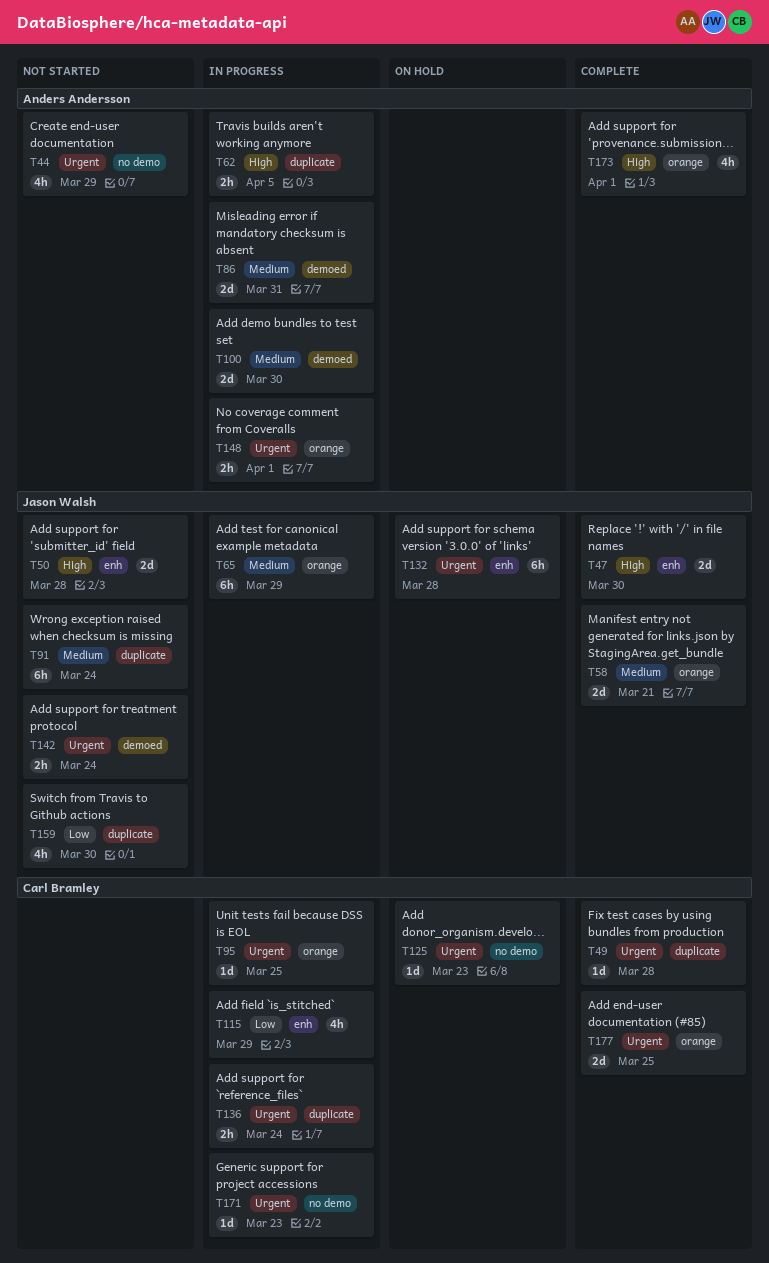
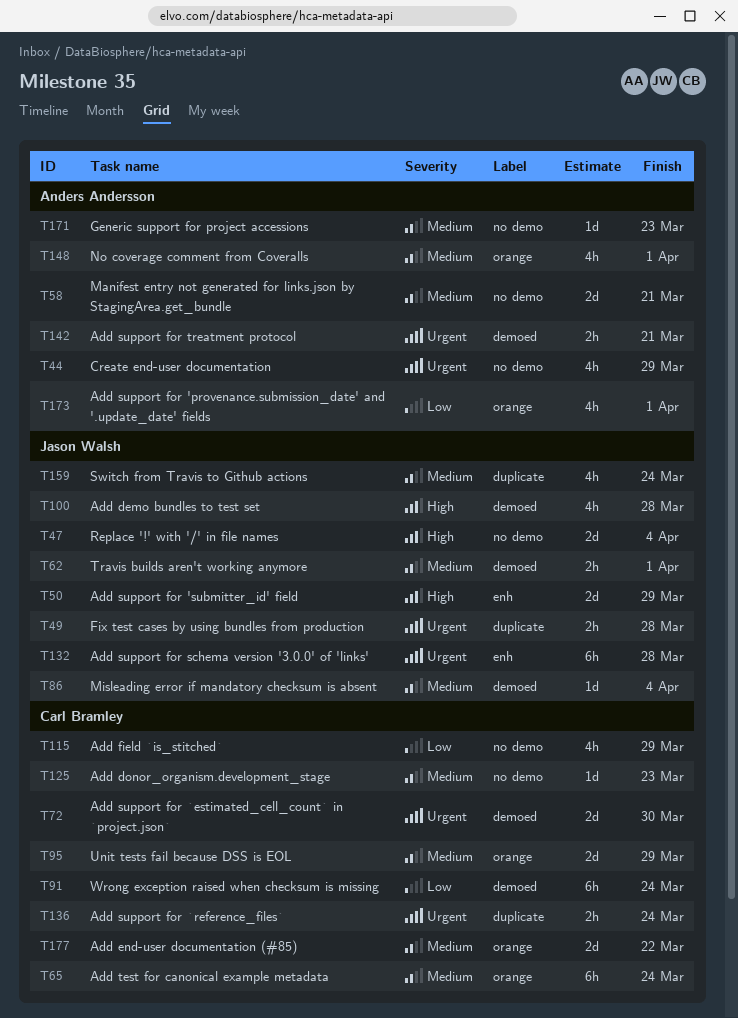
T47, label: enh -> no demo
T47, due: Mar 30 -> Apr 4
T49, owner: Carl Bramley -> Jason Walsh
T49, estimate: 1d -> 2h
T50, due: Mar 28 -> Mar 29
T58, owner: Jason Walsh -> Anders Andersson
T58, label: orange -> no demo
T62, owner: Anders Andersson -> Jason Walsh
T62, priority: High -> Medium
T62, label: duplicate -> demoed
T62, due: Apr 5 -> Apr 1
T65, owner: Jason Walsh -> Carl Bramley
T65, due: Mar 29 -> Mar 24
T72: none -> present
T86, owner: Anders Andersson -> Jason Walsh
T86, estimate: 2d -> 1d
T86, due: Mar 31 -> Apr 4
T91, owner: Jason Walsh -> Carl Bramley
T91, priority: Medium -> Low
T91, label: duplicate -> demoed
T95, priority: Urgent -> Medium
T95, estimate: 1d -> 2d
T95, due: Mar 25 -> Mar 29
T100, owner: Anders Andersson -> Jason Walsh
T100, priority: Medium -> High
T100, estimate: 2d -> 4h
T100, due: Mar 30 -> Mar 28
T115, label: enh -> no demo
T125, priority: Urgent -> Medium
T142, owner: Jason Walsh -> Anders Andersson
T142, due: Mar 24 -> Mar 21
T148, priority: Urgent -> Medium
T148, estimate: 2h -> 4h
T159, priority: Low -> Medium
T159, due: Mar 30 -> Mar 24
T171, owner: Carl Bramley -> Anders Andersson
T171, priority: Urgent -> Medium
T173, priority: High -> Low
T177, priority: Urgent -> Medium
T177, due: Mar 25 -> Mar 22

